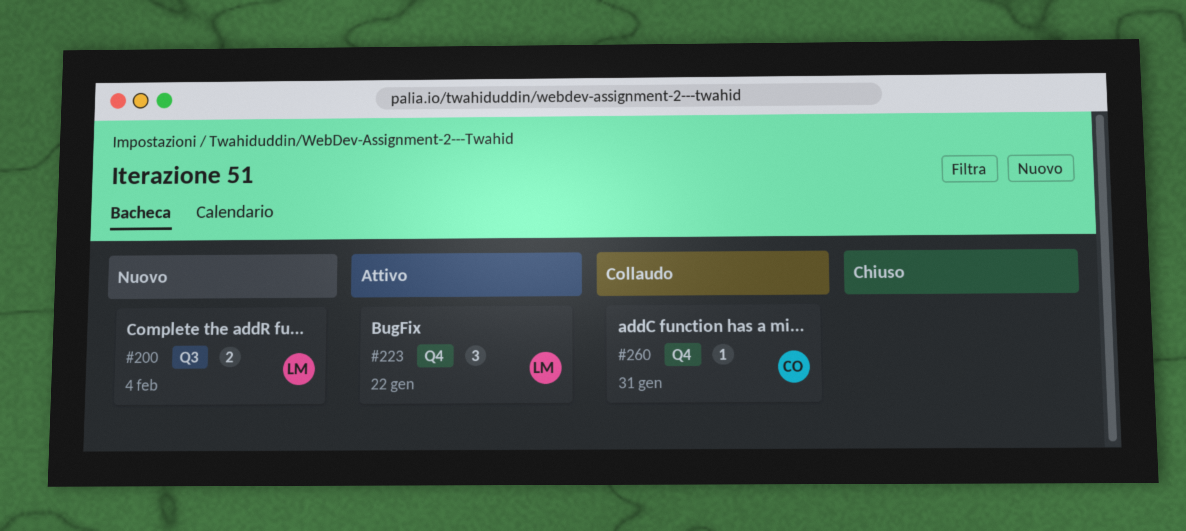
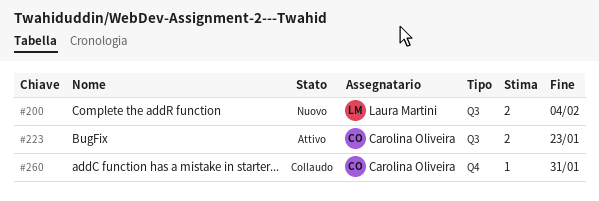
#223, owner: Laura Martini -> Carolina Oliveira
#223, label: Q4 -> Q3
#223, estimate: 3 -> 2
#223, due: Jan 22 -> Jan 23

